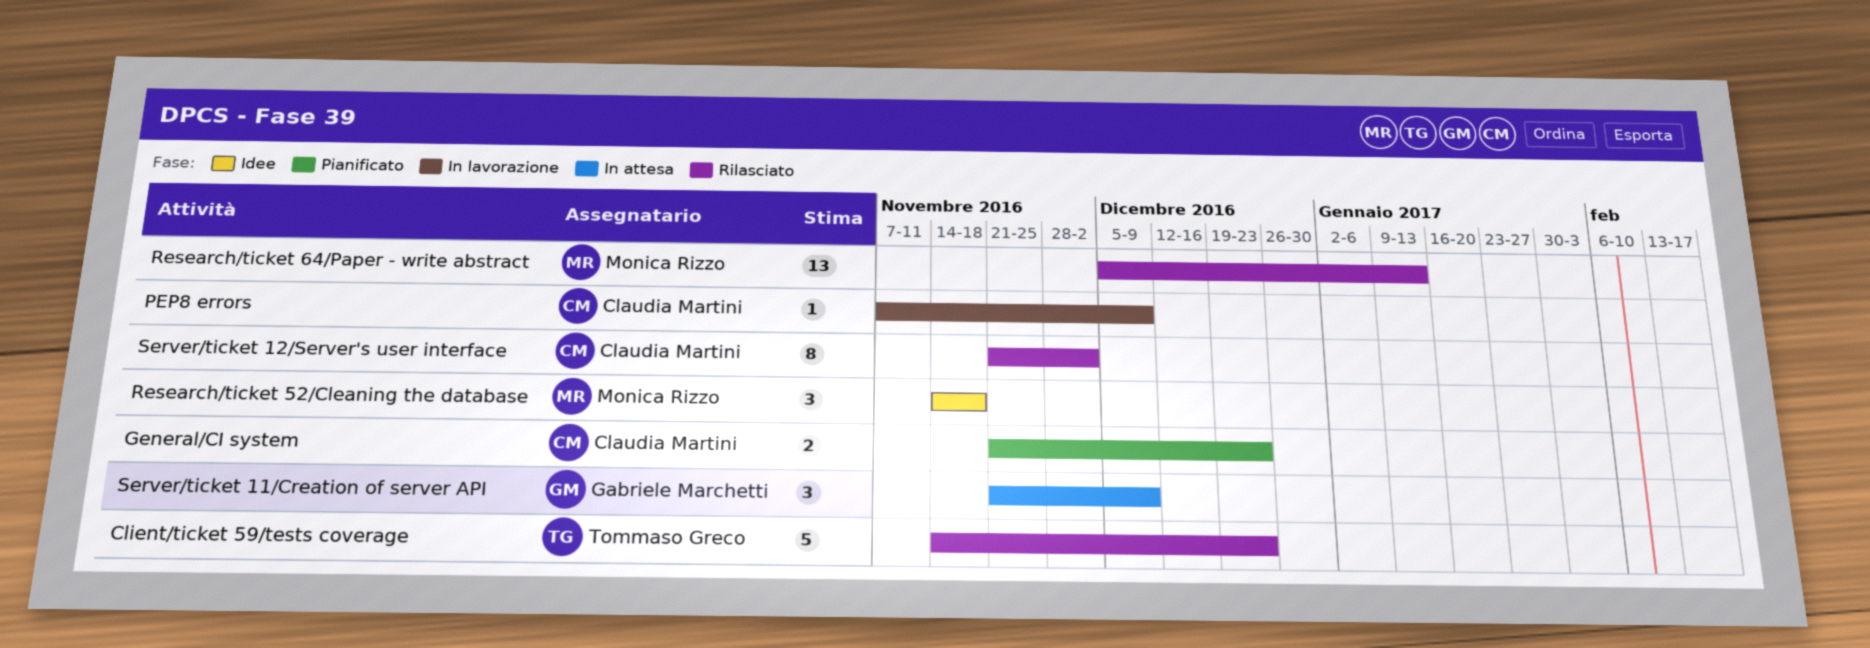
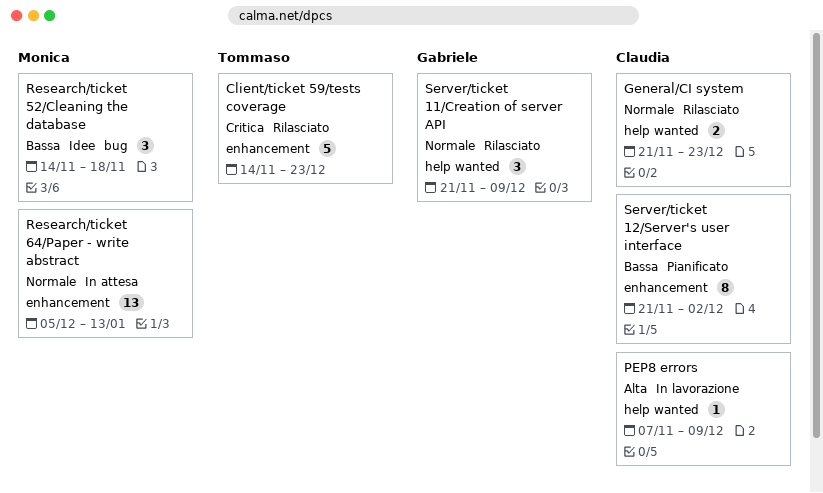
General/CI system, status: Pianificato -> Rilasciato
Research/ticket 64/Paper - write abstract, status: Rilasciato -> In attesa
Server/ticket 11/Creation of server API, status: In attesa -> Rilasciato
Server/ticket 12/Server's user interface, status: Rilasciato -> Pianificato

